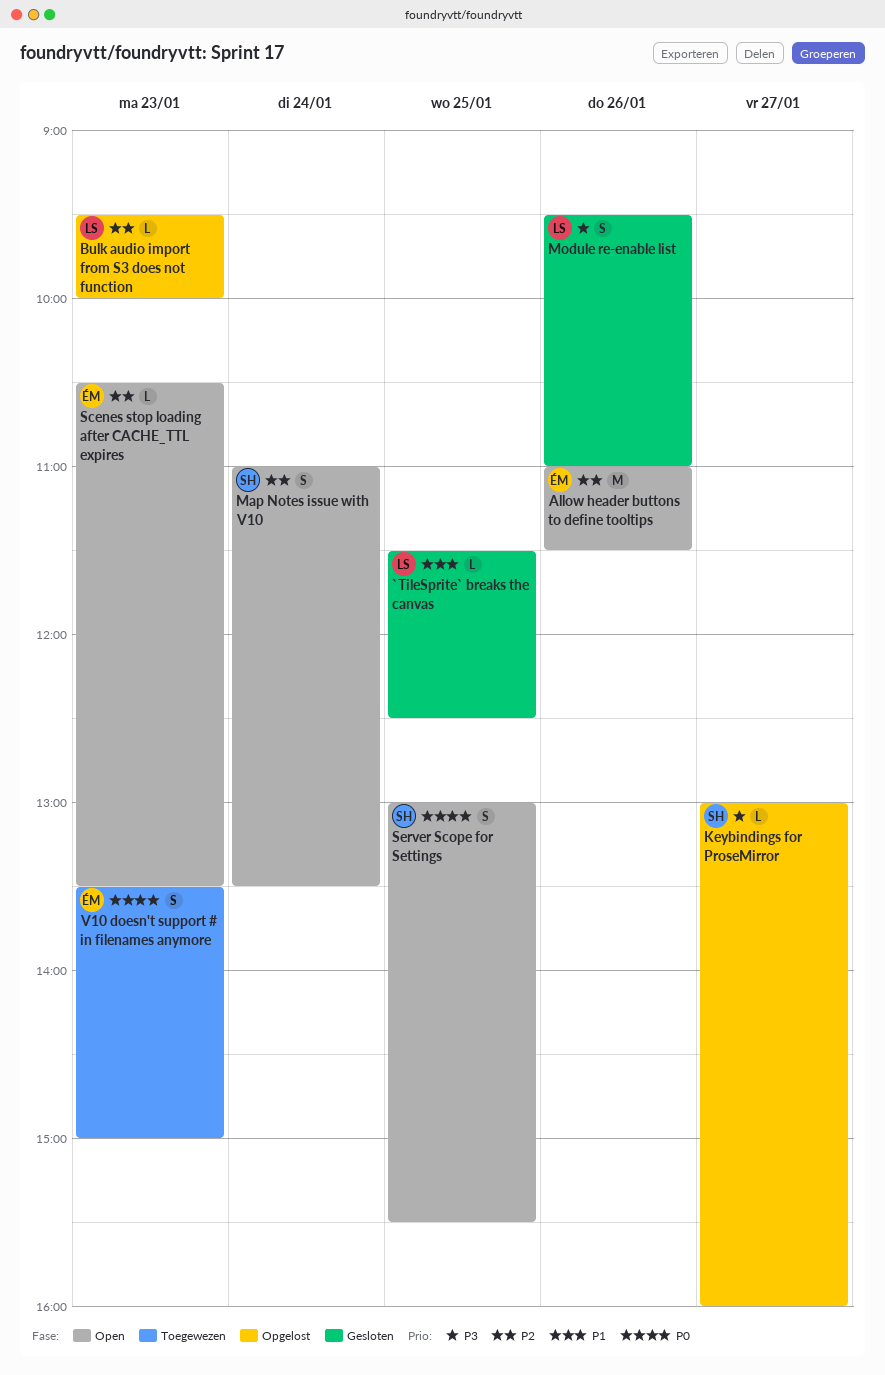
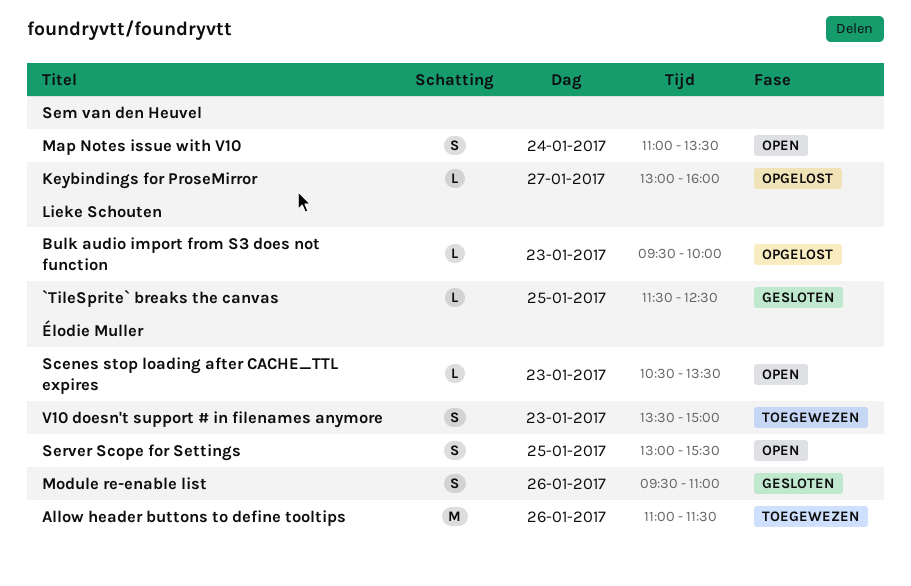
Allow header buttons to define tooltips, status: Open -> Toegewezen
Module re-enable list, owner: Lieke Schouten -> Élodie Muller
Server Scope for Settings, owner: Sem van den Heuvel -> Élodie Muller

